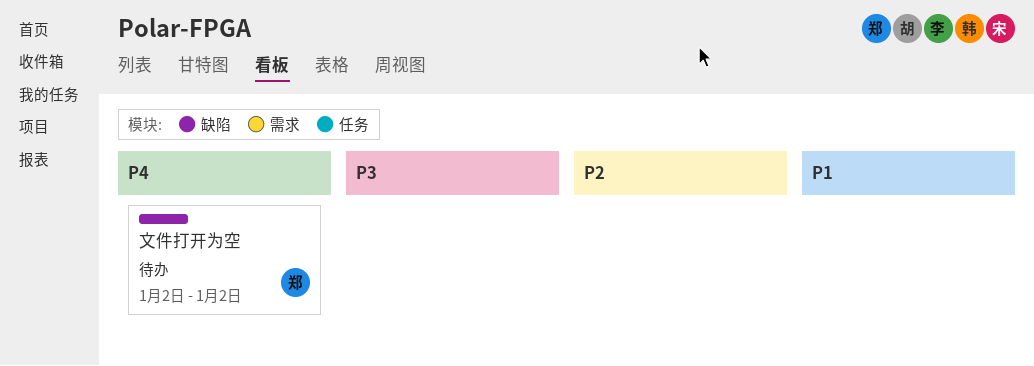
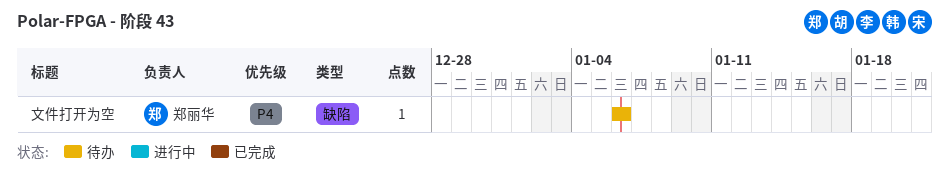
文件打开为空, start: Jan 2 -> Jan 6
文件打开为空, due: Jan 2 -> Jan 6

